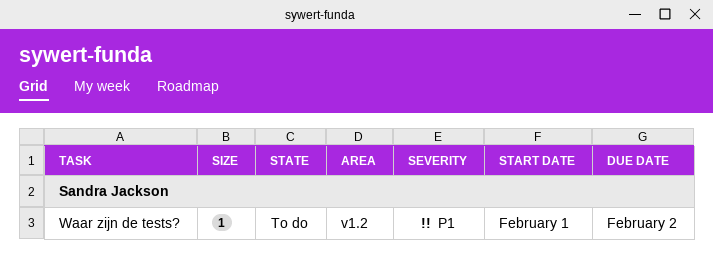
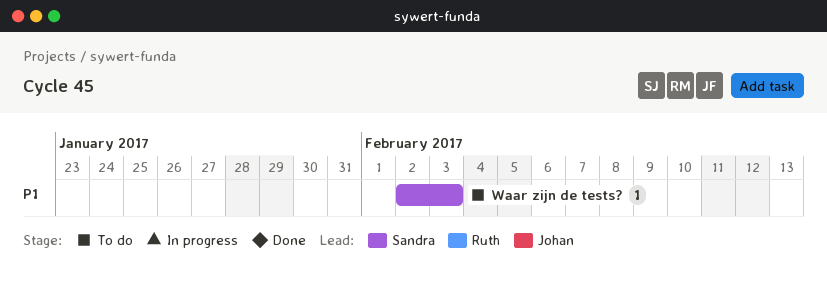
Waar zijn de tests?, start: Feb 1 -> Feb 2
Waar zijn de tests?, due: Feb 2 -> Feb 3

